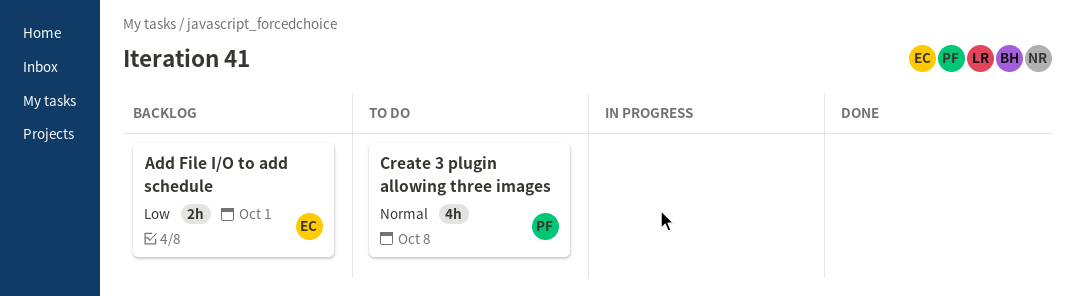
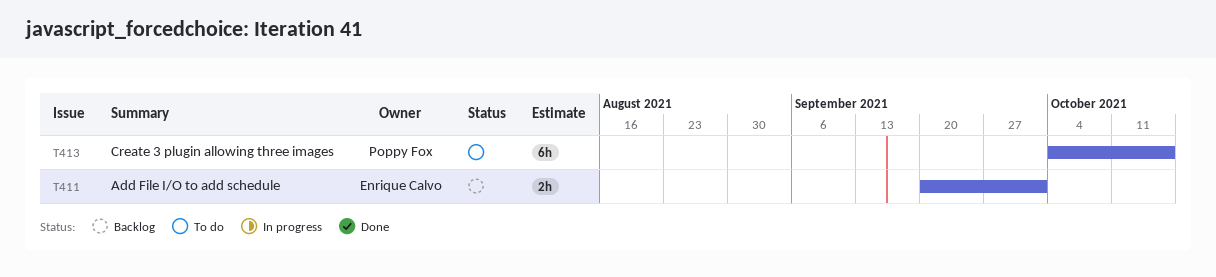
Create 3 plugin allowing three images, estimate: 4h -> 6h
Create 3 plugin allowing three images, due: Oct 8 -> Oct 15

